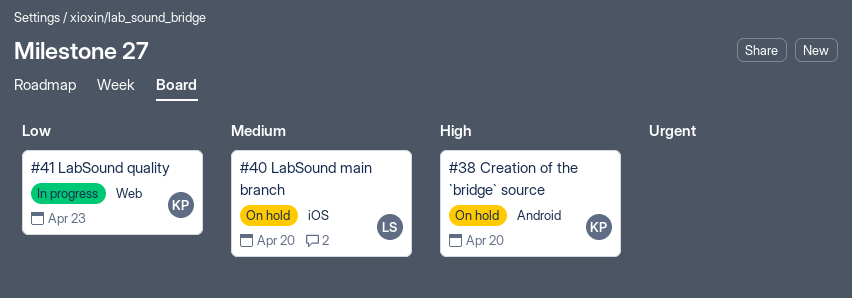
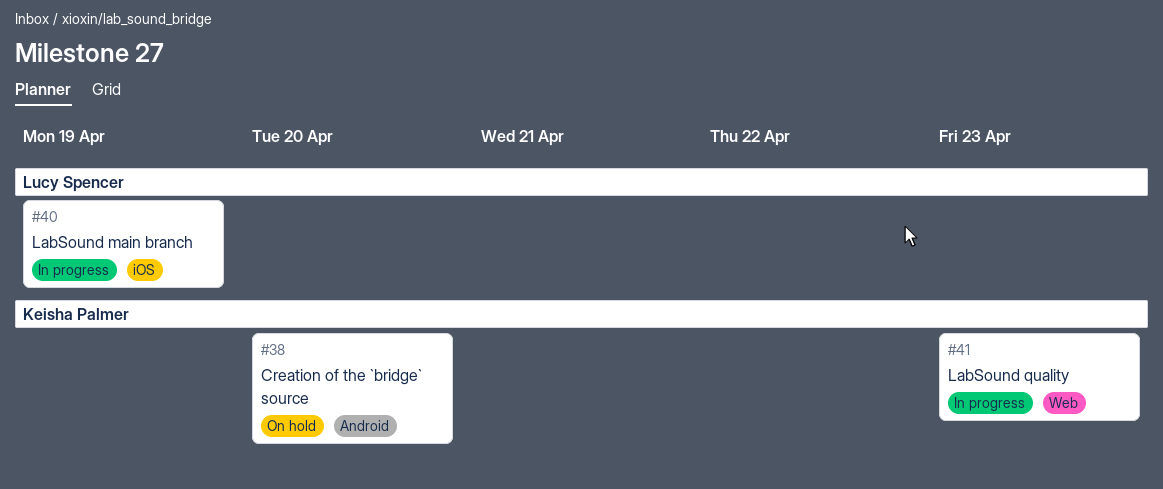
#40, status: On hold -> In progress
#40, due: Apr 20 -> Apr 19

